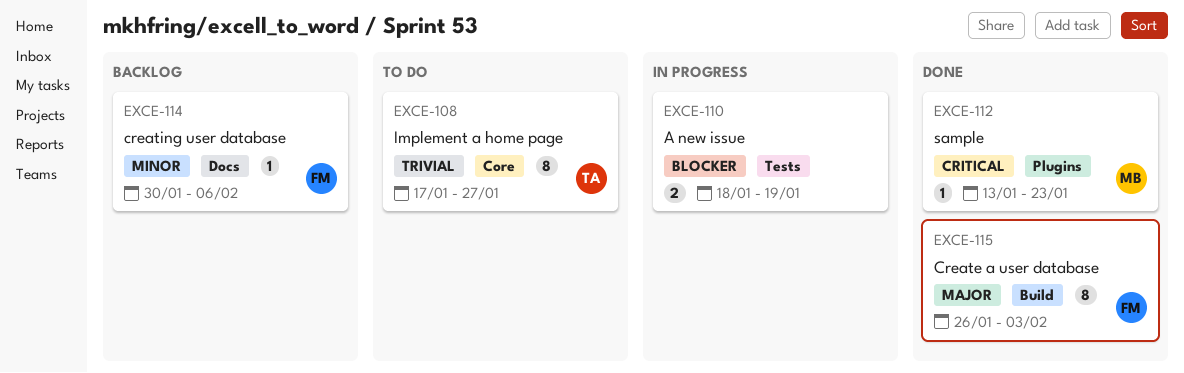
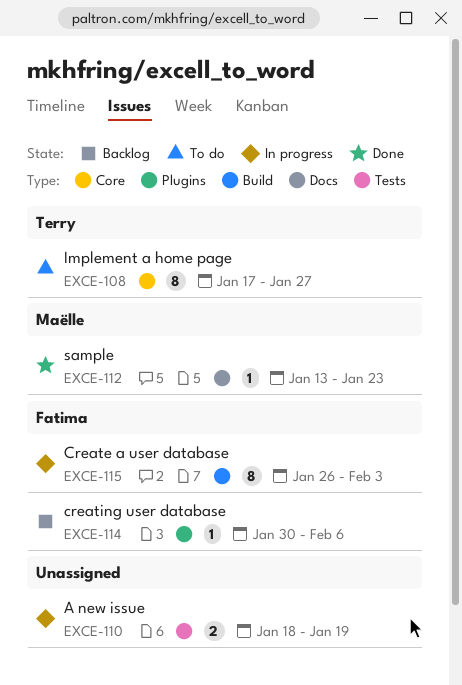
EXCE-112, label: Plugins -> Docs
EXCE-114, label: Docs -> Plugins
EXCE-115, status: Done -> In progress

